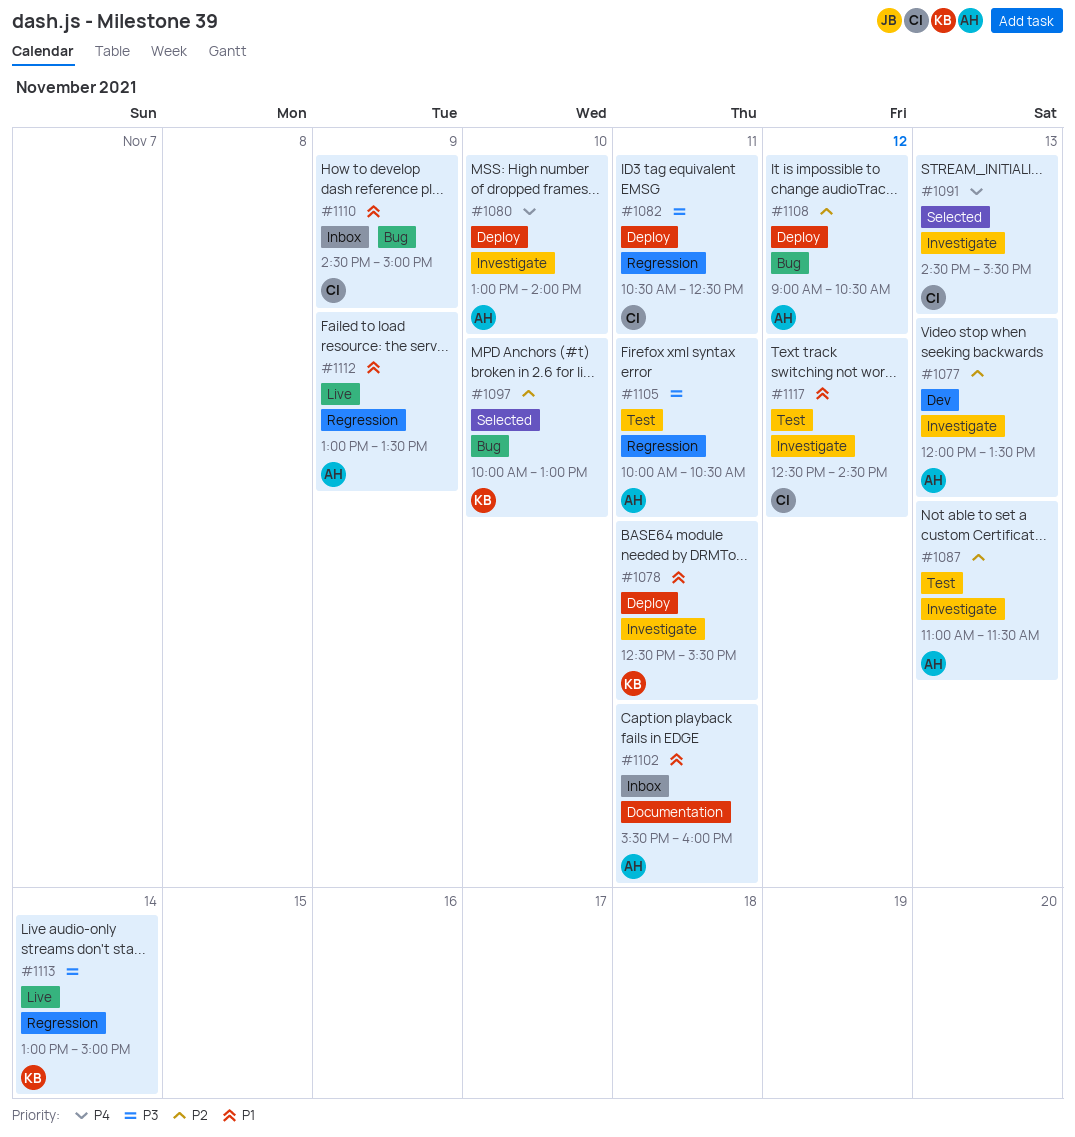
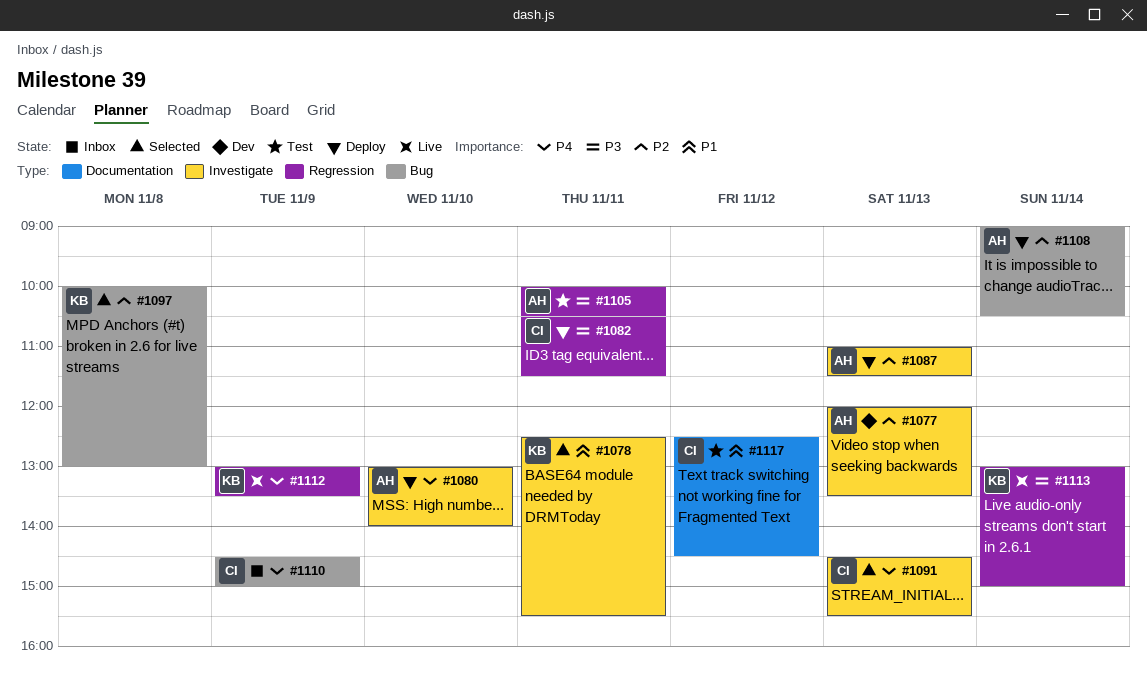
#1078, status: Deploy -> Selected
#1082, ends: 12:30 -> 11:30
#1087, status: Test -> Deploy
#1097, day: Nov 10 -> Nov 8
#1102: present -> none
#1108, day: Nov 12 -> Nov 14
#1110, priority: P1 -> P4
#1112, owner: AH -> KB
#1112, priority: P1 -> P4
#1117, label: Investigate -> Documentation

